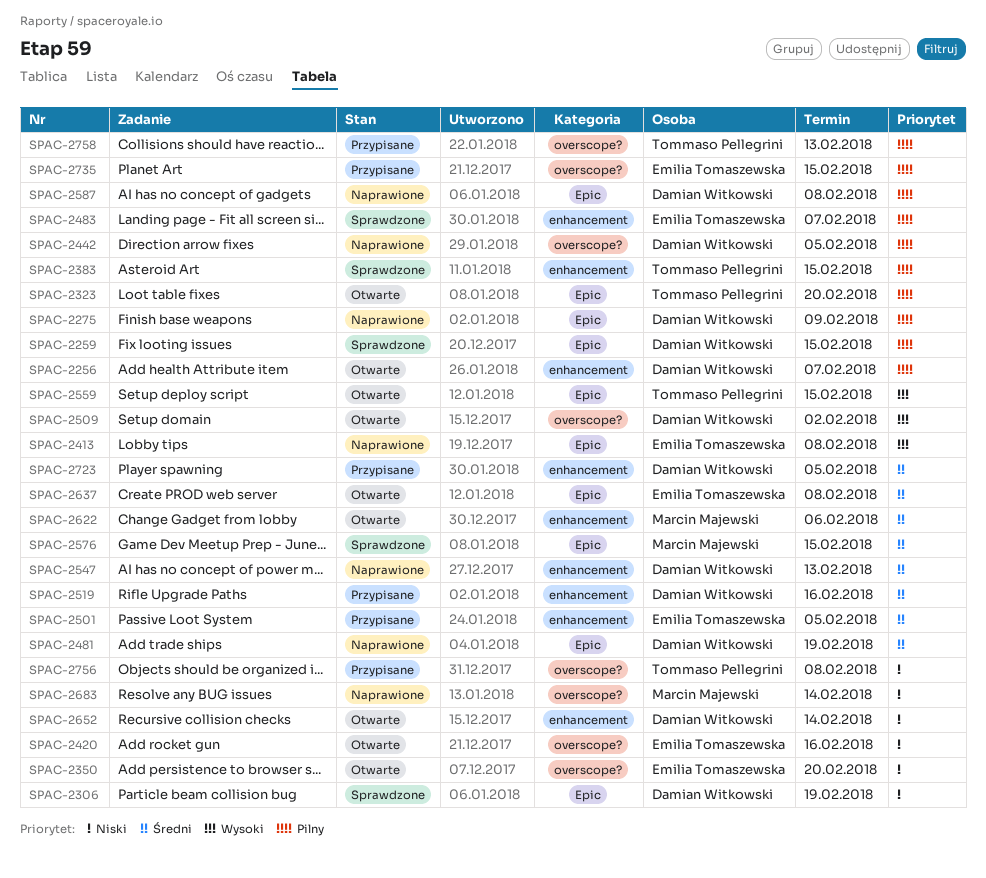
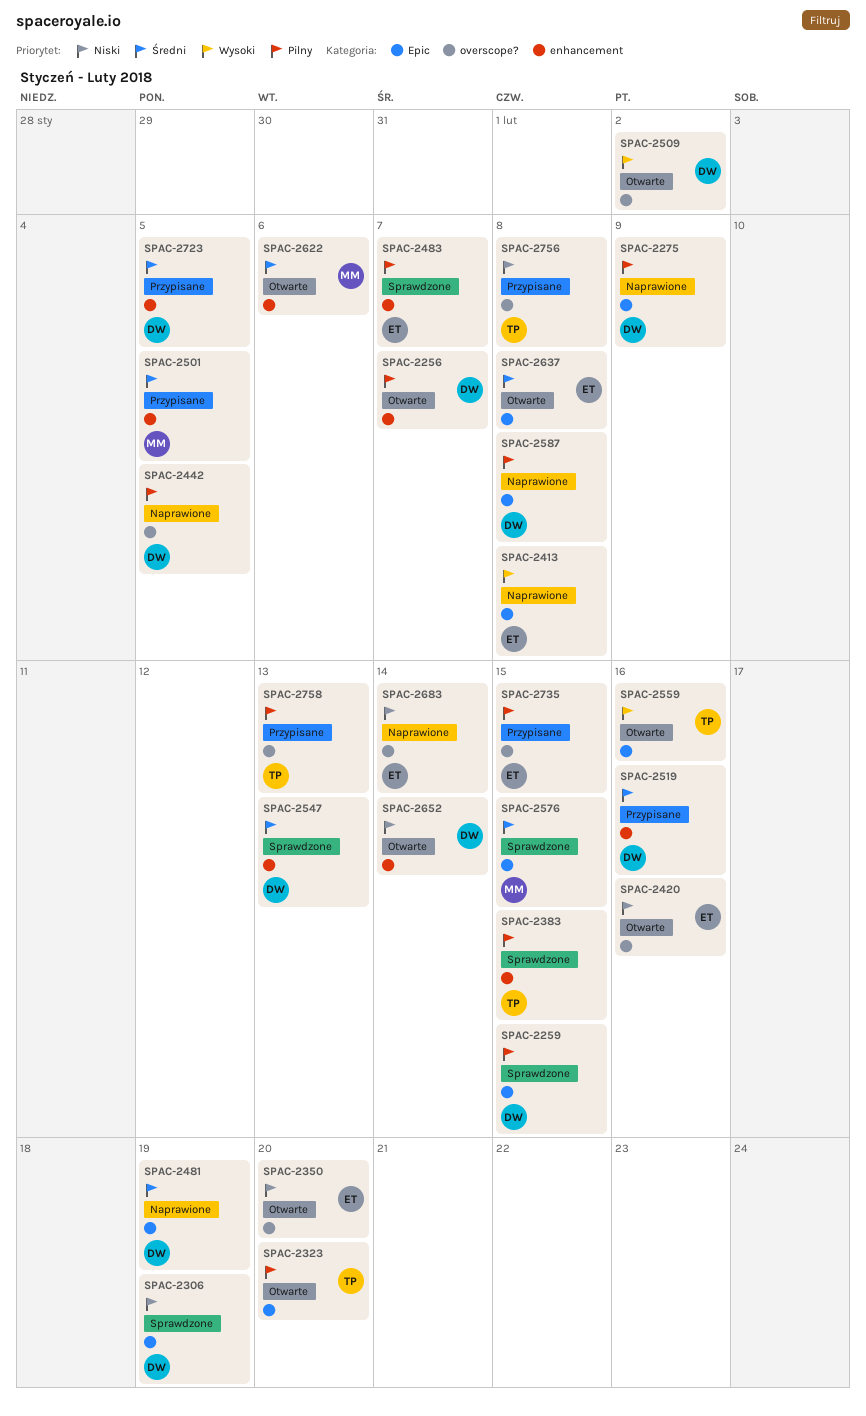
SPAC-2501, owner: Emilia Tomaszewska -> Marcin Majewski
SPAC-2547, status: Naprawione -> Sprawdzone
SPAC-2559, due: Feb 15 -> Feb 16
SPAC-2683, owner: Marcin Majewski -> Emilia Tomaszewska

